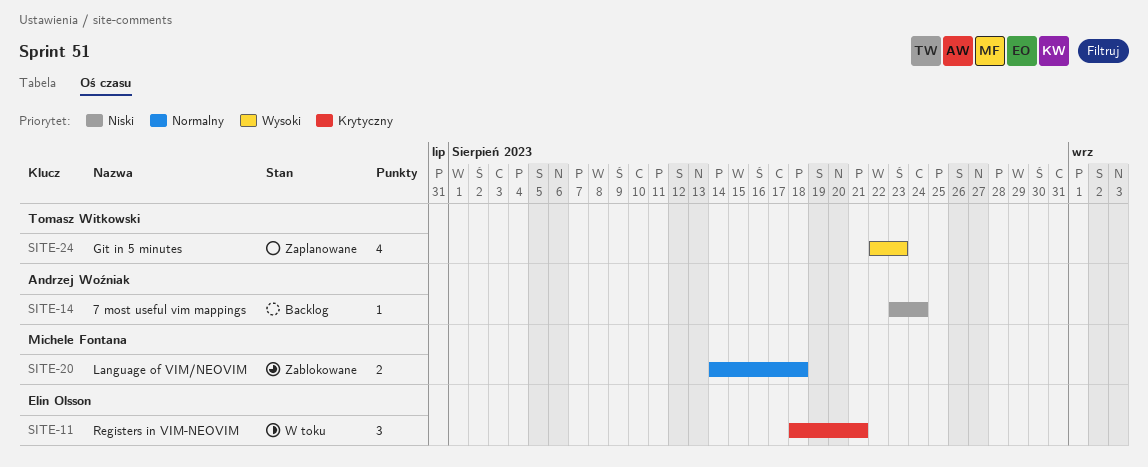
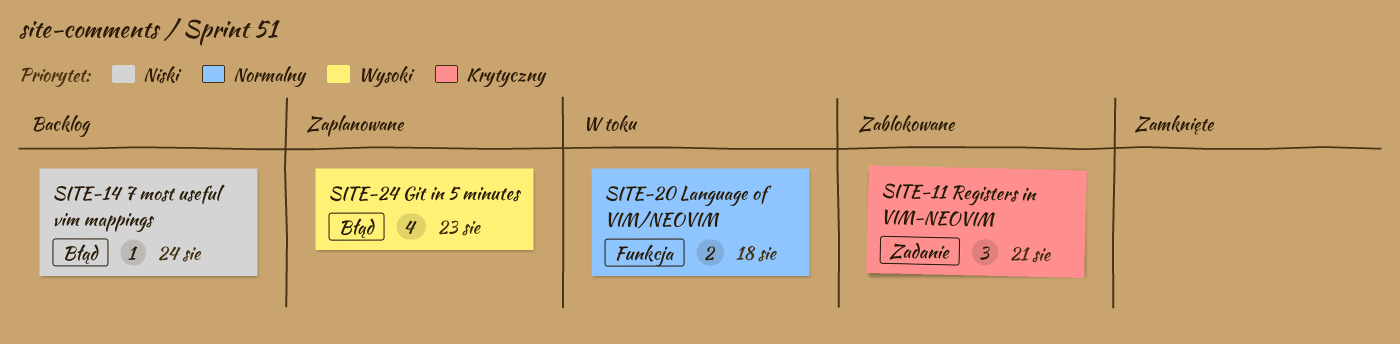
SITE-11, status: W toku -> Zablokowane
SITE-20, status: Zablokowane -> W toku

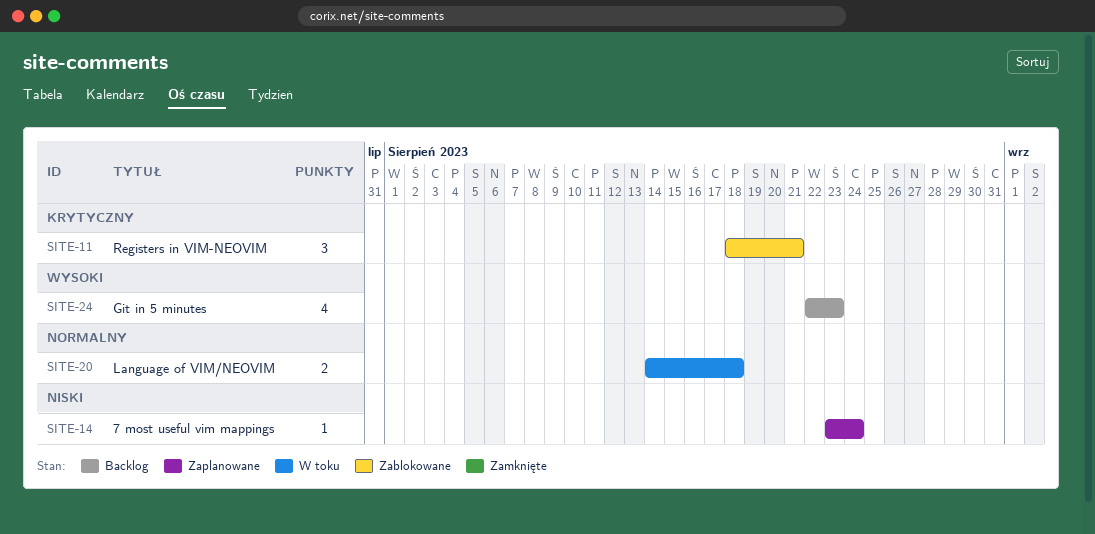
SITE-14, status: Backlog -> Zaplanowane
SITE-24, status: Zaplanowane -> Backlog

